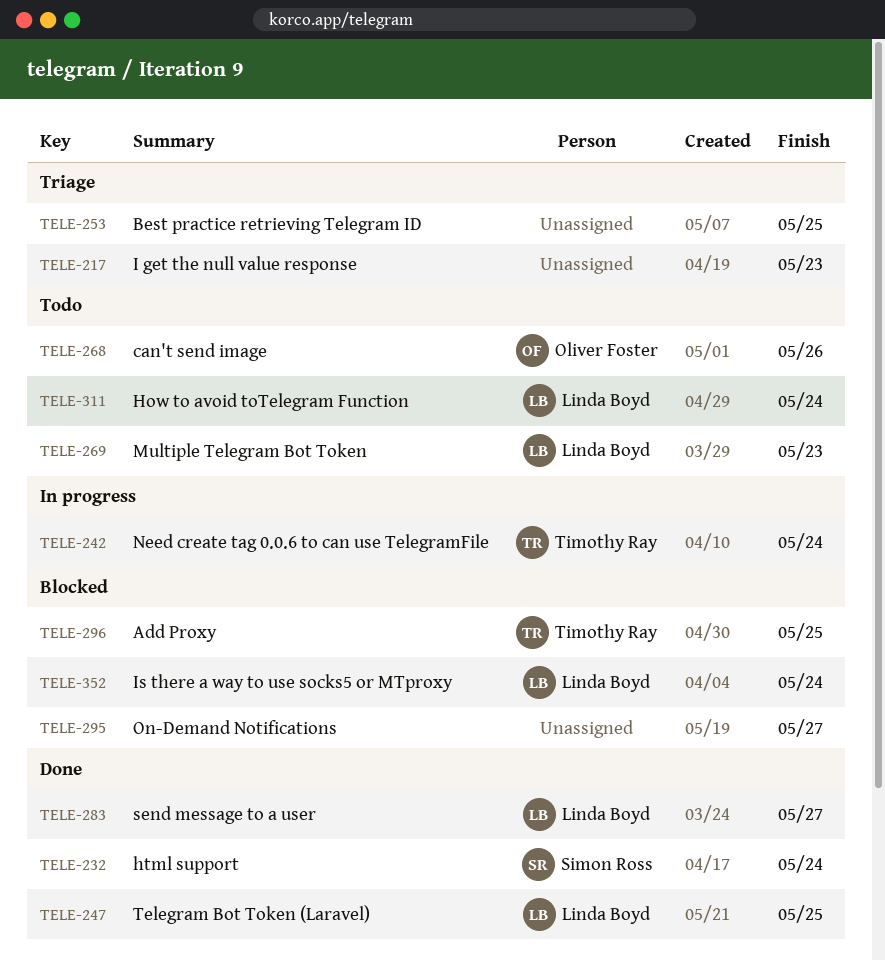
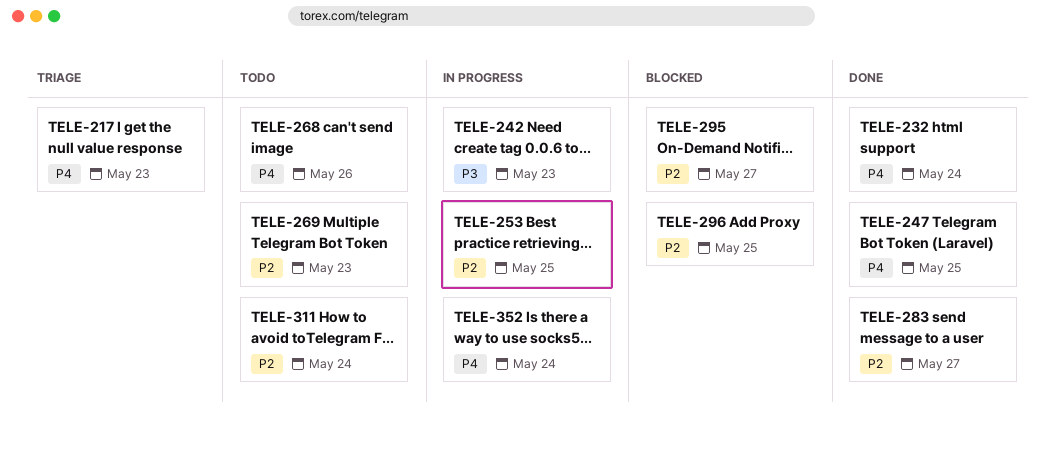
TELE-242, due: May 24 -> May 23
TELE-253, status: Triage -> In progress
TELE-352, status: Blocked -> In progress

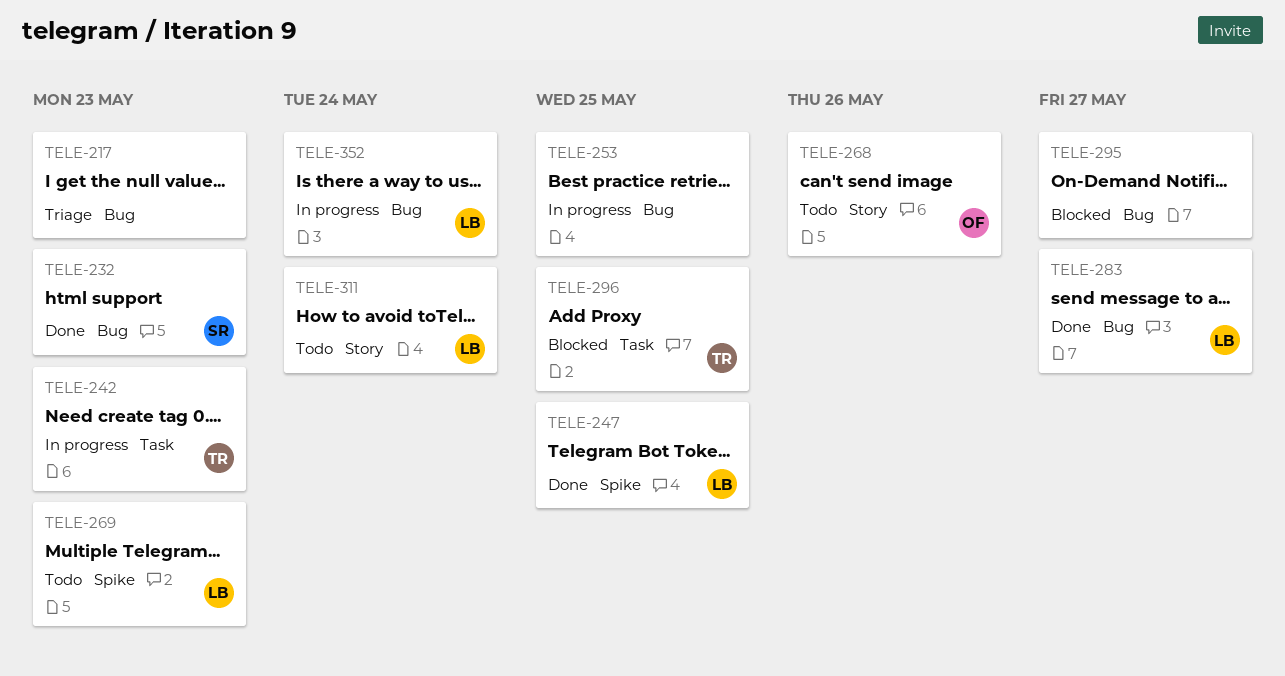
TELE-232, due: May 24 -> May 23

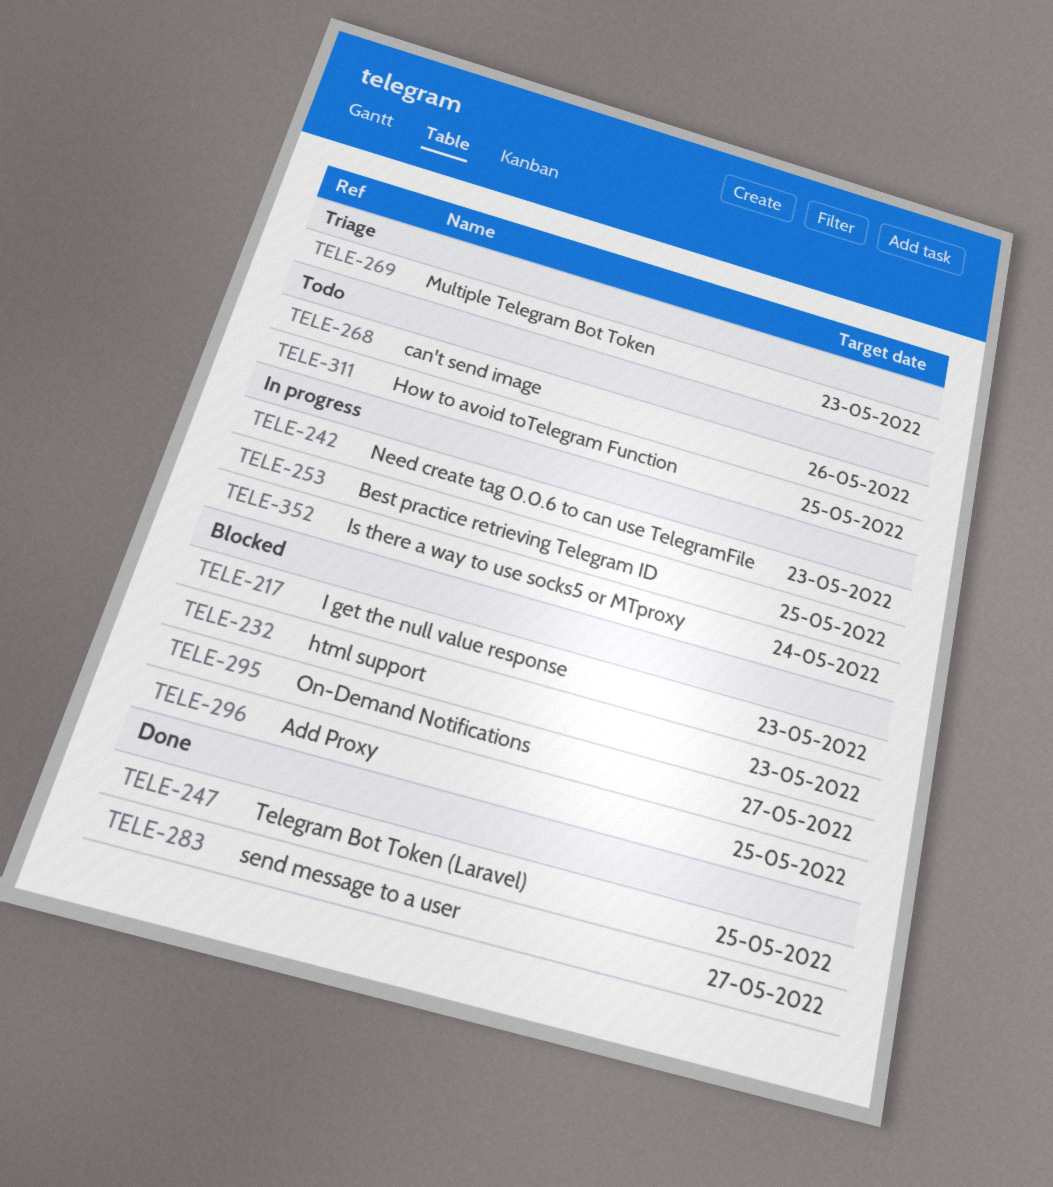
TELE-217, status: Triage -> Blocked
TELE-232, status: Done -> Blocked
TELE-269, status: Todo -> Triage
TELE-311, due: May 24 -> May 25

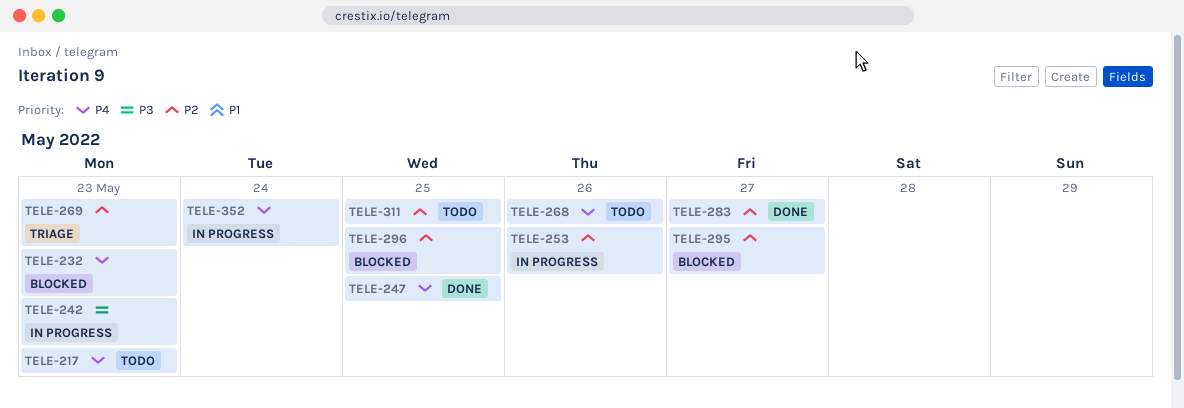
TELE-217, status: Blocked -> Todo
TELE-253, due: May 25 -> May 26

